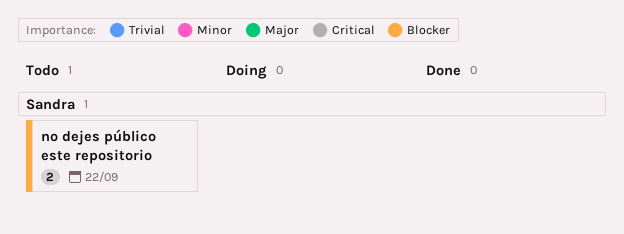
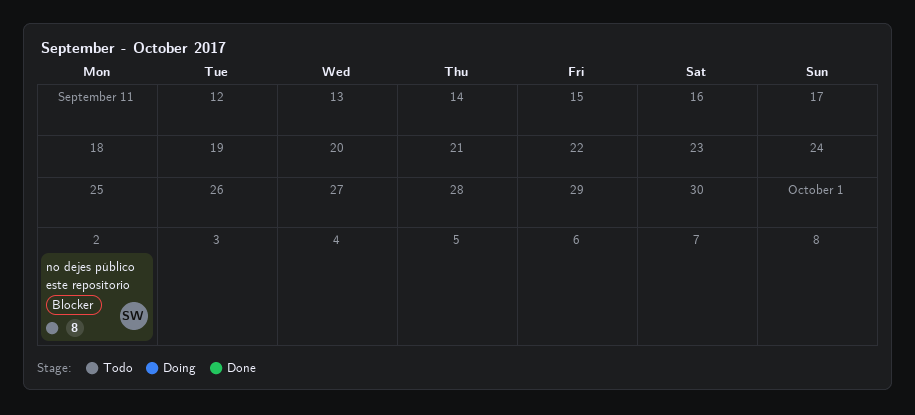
no dejes público este repositorio, estimate: 2 -> 8
no dejes público este repositorio, due: Sep 22 -> Oct 2

